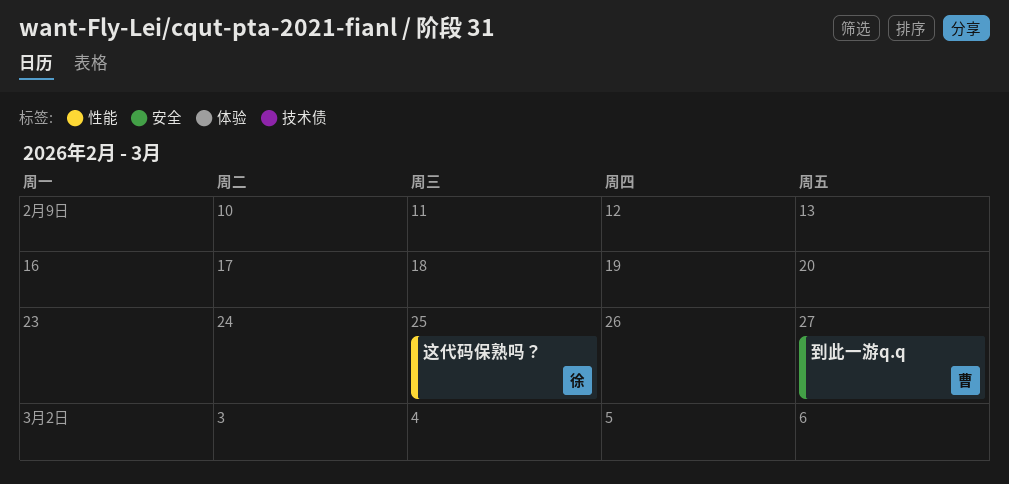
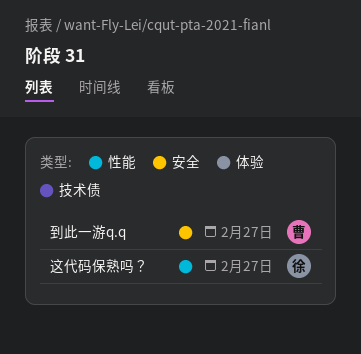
这代码保熟吗？, due: Feb 25 -> Feb 27

